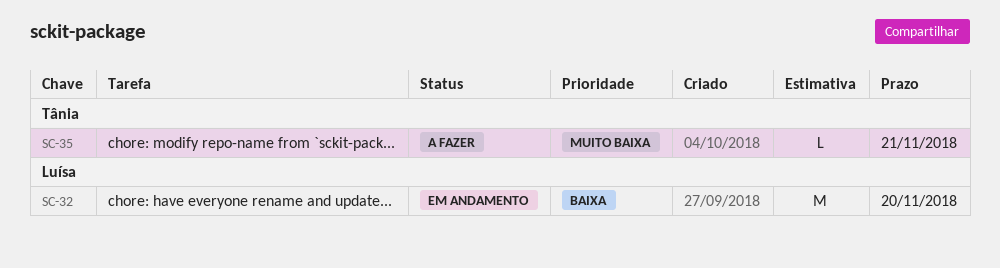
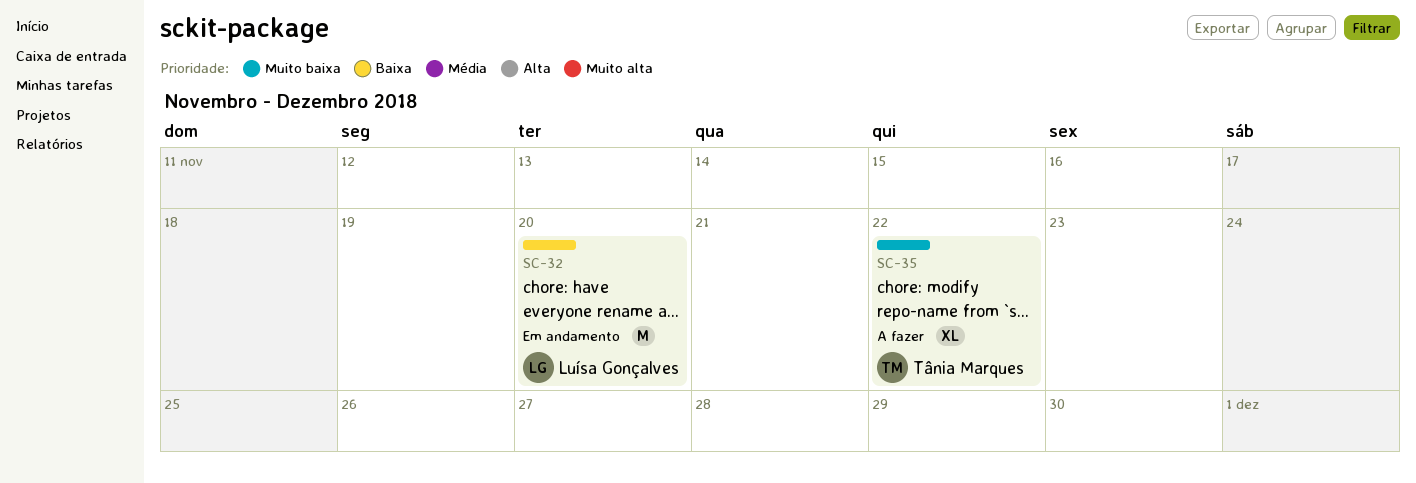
SC-35, estimate: L -> XL
SC-35, due: Nov 21 -> Nov 22

